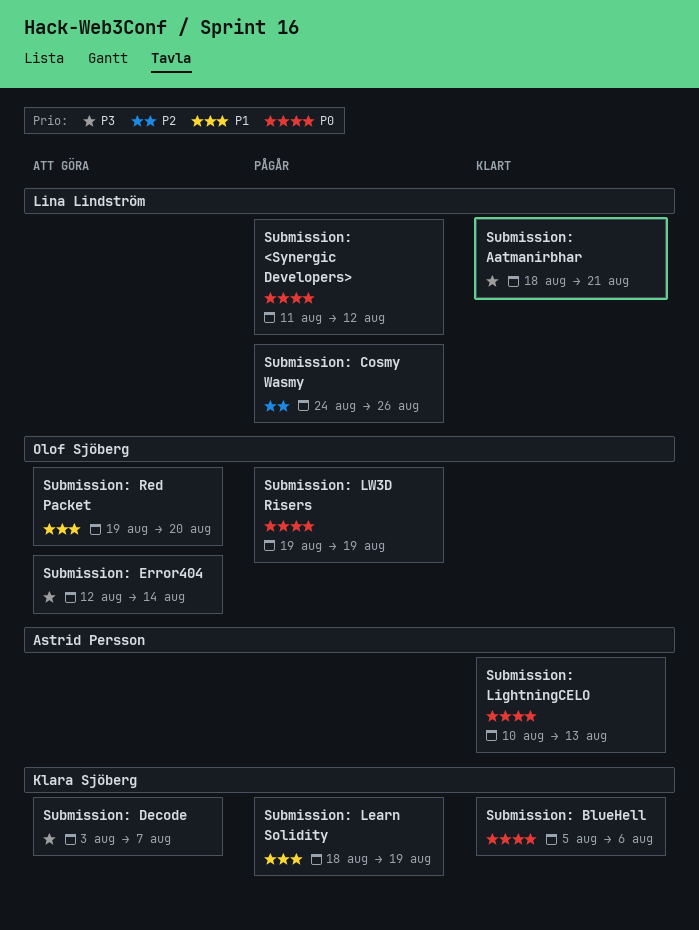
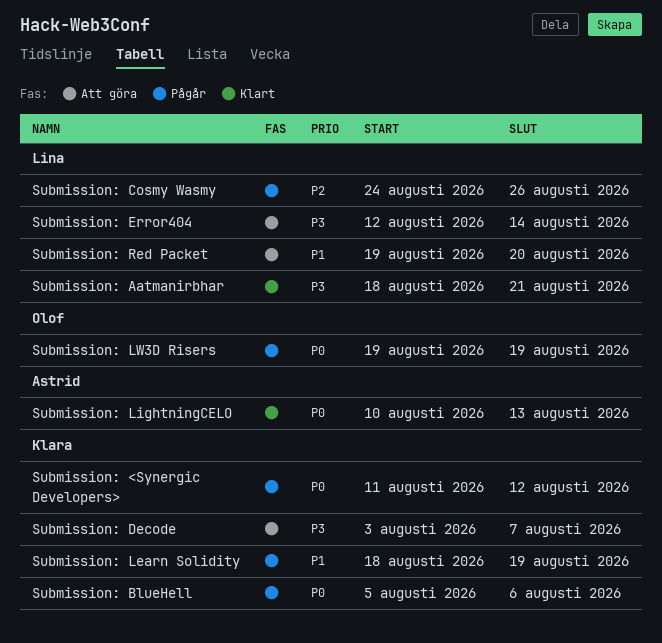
Submission: <Synergic Developers>, owner: Lina Lindström -> Klara Sjöberg
Submission: BlueHell, status: Klart -> Pågår
Submission: Error404, owner: Olof Sjöberg -> Lina Lindström
Submission: Red Packet, owner: Olof Sjöberg -> Lina Lindström

